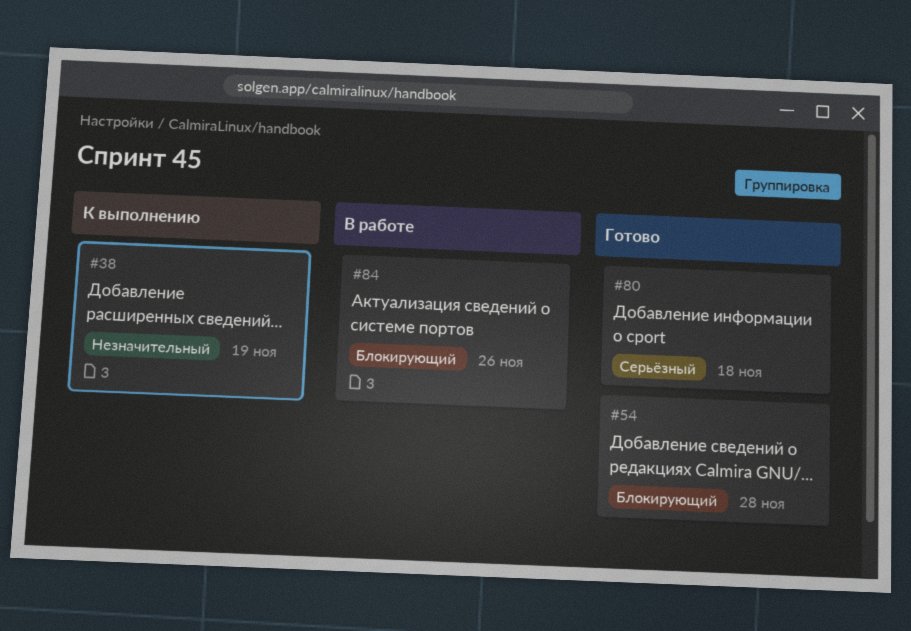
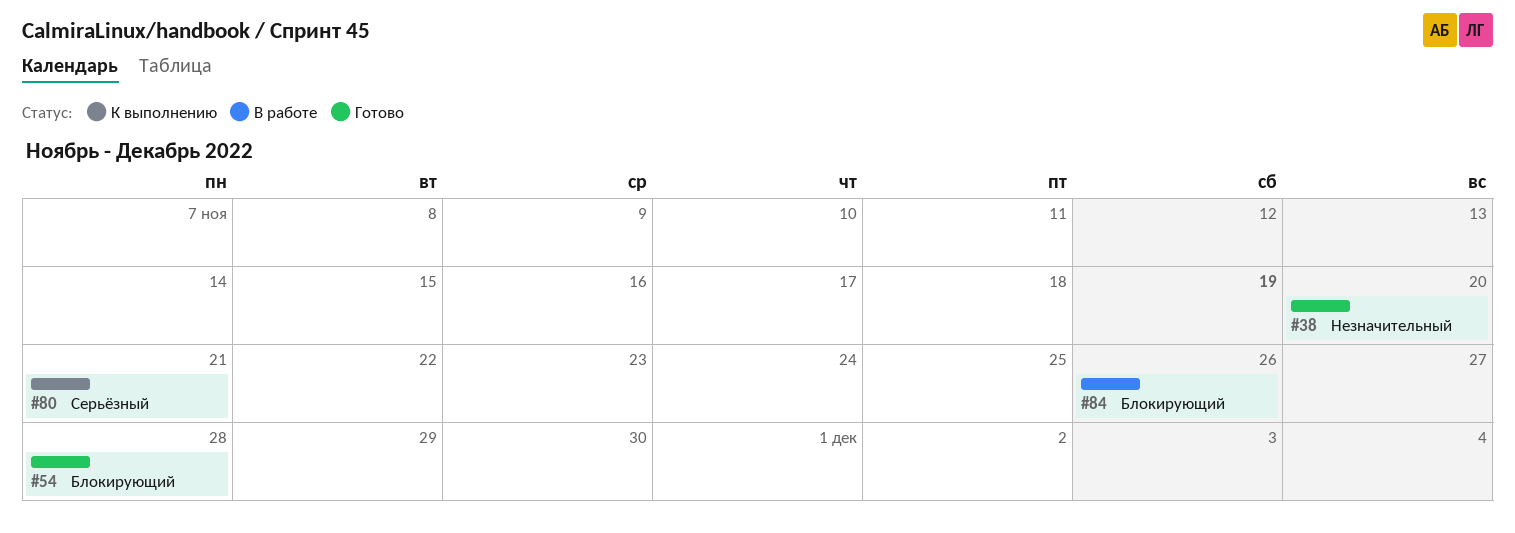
#38, status: К выполнению -> Готово
#38, due: Nov 19 -> Nov 20
#80, status: Готово -> К выполнению
#80, due: Nov 18 -> Nov 21

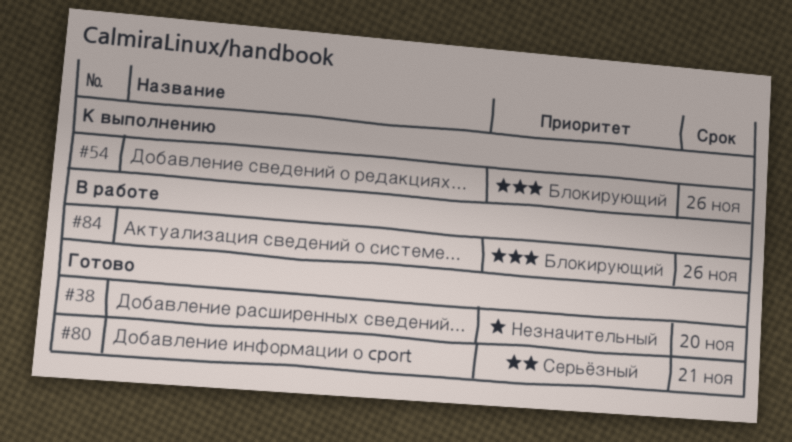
#54, status: Готово -> К выполнению
#54, due: Nov 28 -> Nov 26
#80, status: К выполнению -> Готово

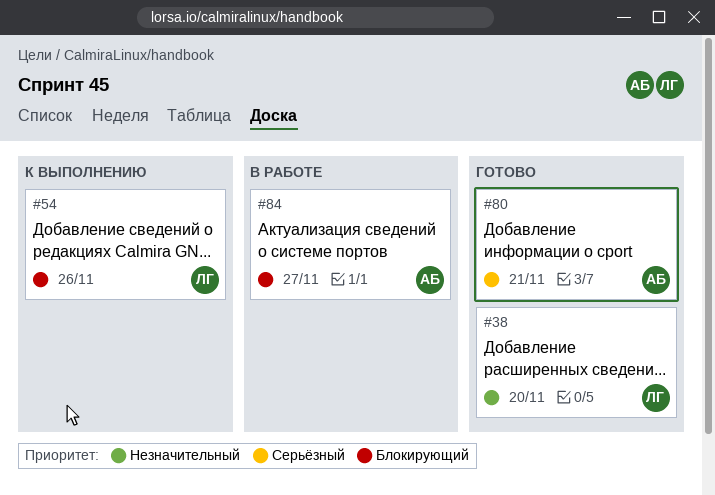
#84, due: Nov 26 -> Nov 27

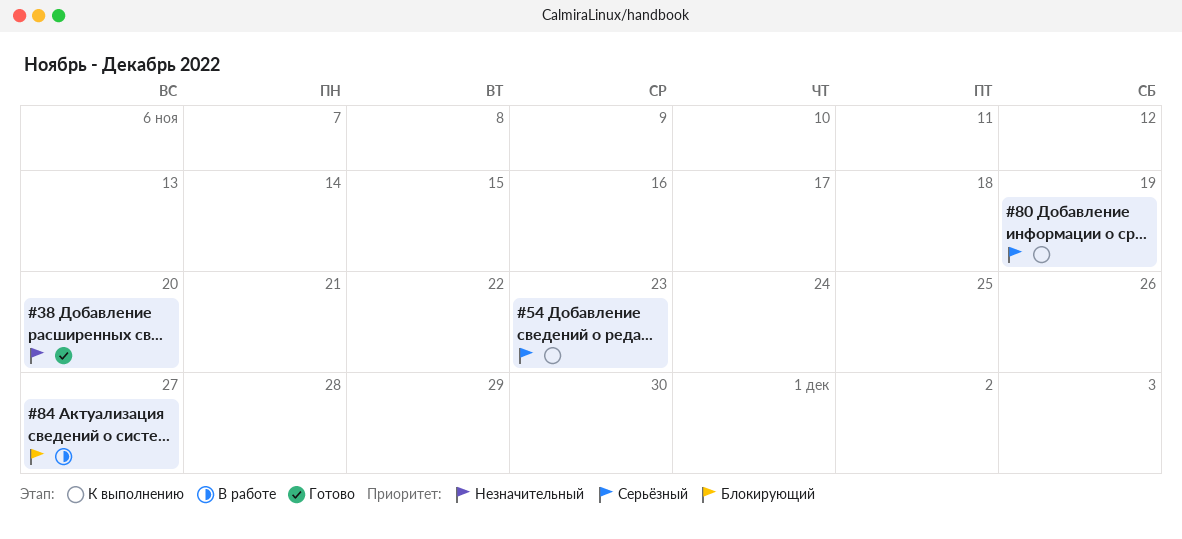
#54, priority: Блокирующий -> Серьёзный
#54, due: Nov 26 -> Nov 23
#80, status: Готово -> К выполнению
#80, due: Nov 21 -> Nov 19

